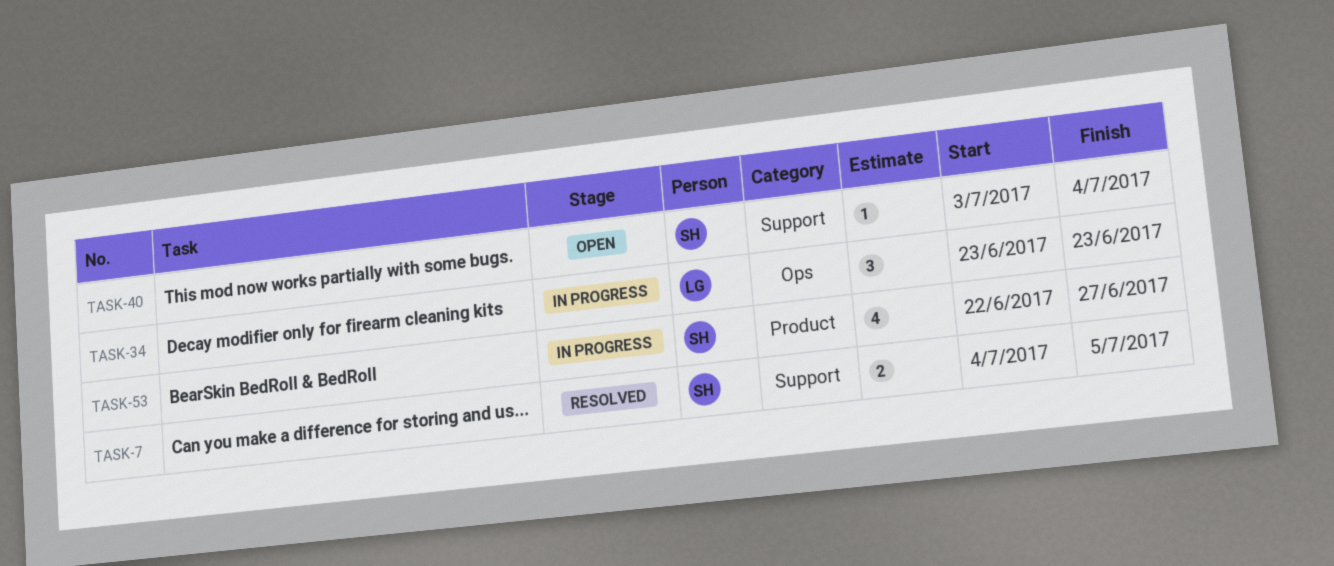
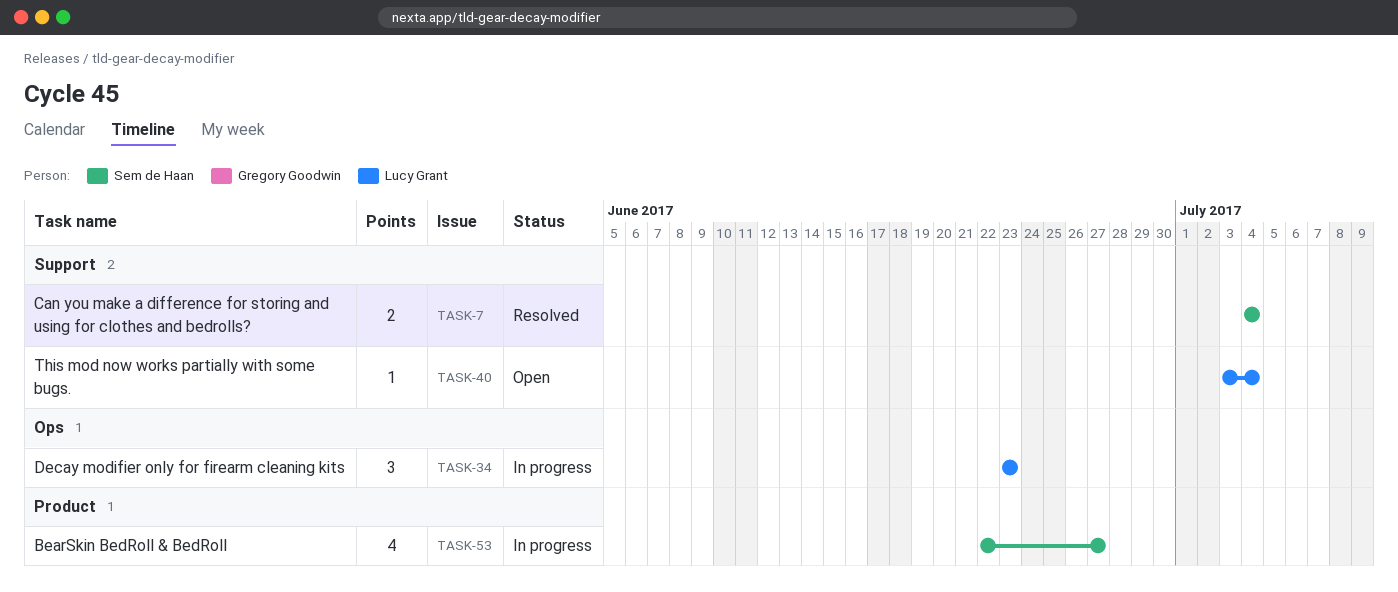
TASK-7, due: Jul 5 -> Jul 4
TASK-40, owner: Sem de Haan -> Lucy Grant

